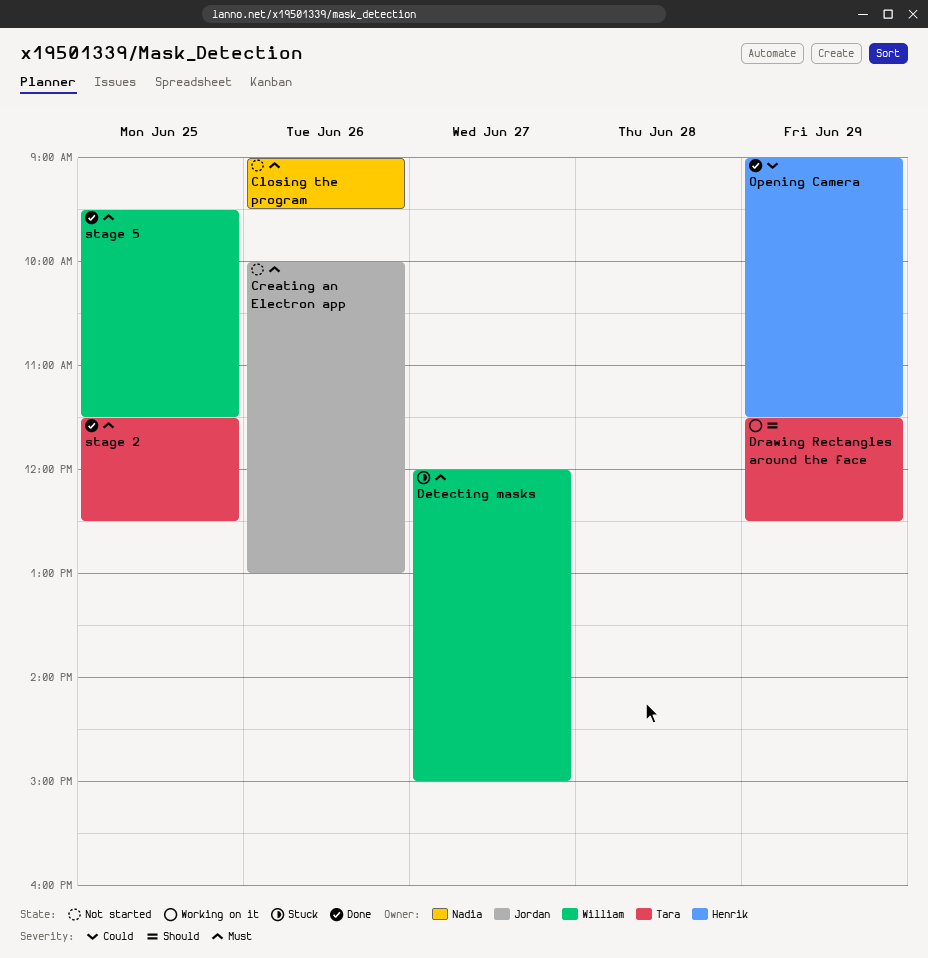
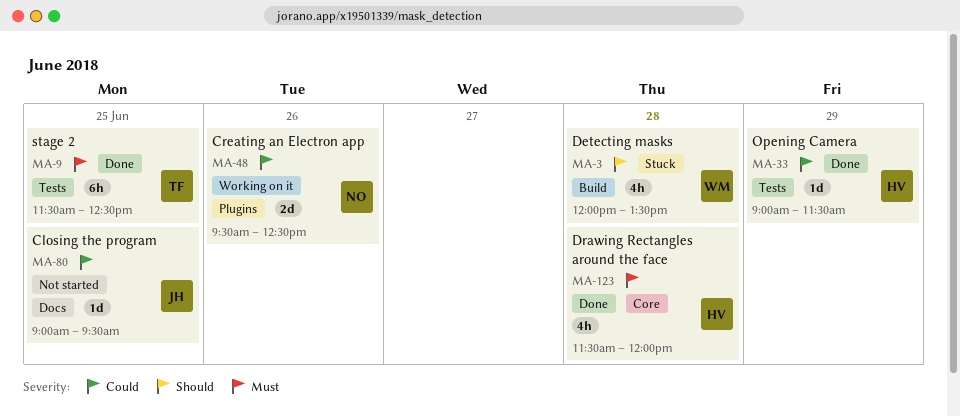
Closing the program, owner: Nadia -> Jordan
Closing the program, priority: Must -> Could
Closing the program, day: Jun 26 -> Jun 25
Creating an Electron app, status: Not started -> Working on it
Creating an Electron app, owner: Jordan -> Nadia
Creating an Electron app, priority: Must -> Could
Creating an Electron app, begins: 10:00 -> 09:30
Creating an Electron app, ends: 13:00 -> 12:30
Detecting masks, priority: Must -> Should
Detecting masks, day: Jun 27 -> Jun 28
Detecting masks, ends: 15:00 -> 13:30
Drawing Rectangles around the face, status: Working on it -> Done
Drawing Rectangles around the face, owner: Tara -> Henrik
Drawing Rectangles around the face, priority: Should -> Must
Drawing Rectangles around the face, day: Jun 29 -> Jun 28
Drawing Rectangles around the face, ends: 12:30 -> 12:00
stage 5: present -> none

